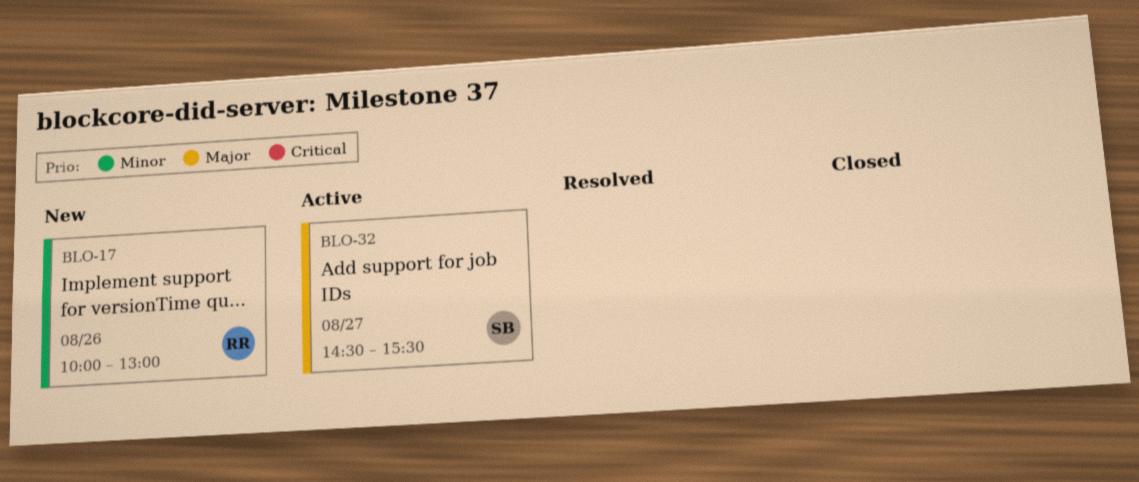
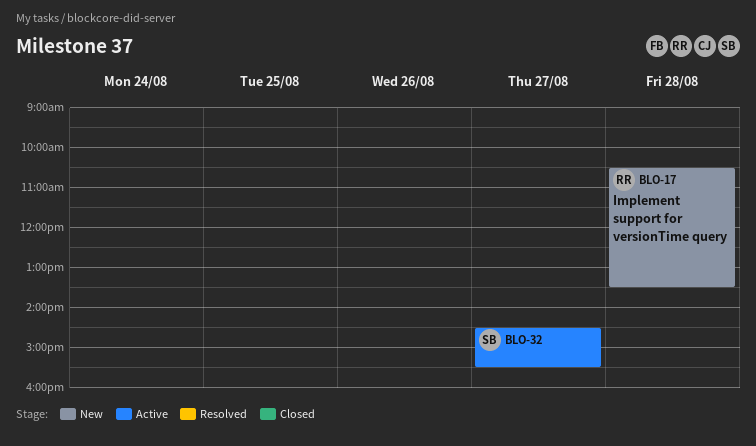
BLO-17, day: Aug 26 -> Aug 28
BLO-17, begins: 10:00 -> 10:30
BLO-17, ends: 13:00 -> 13:30

